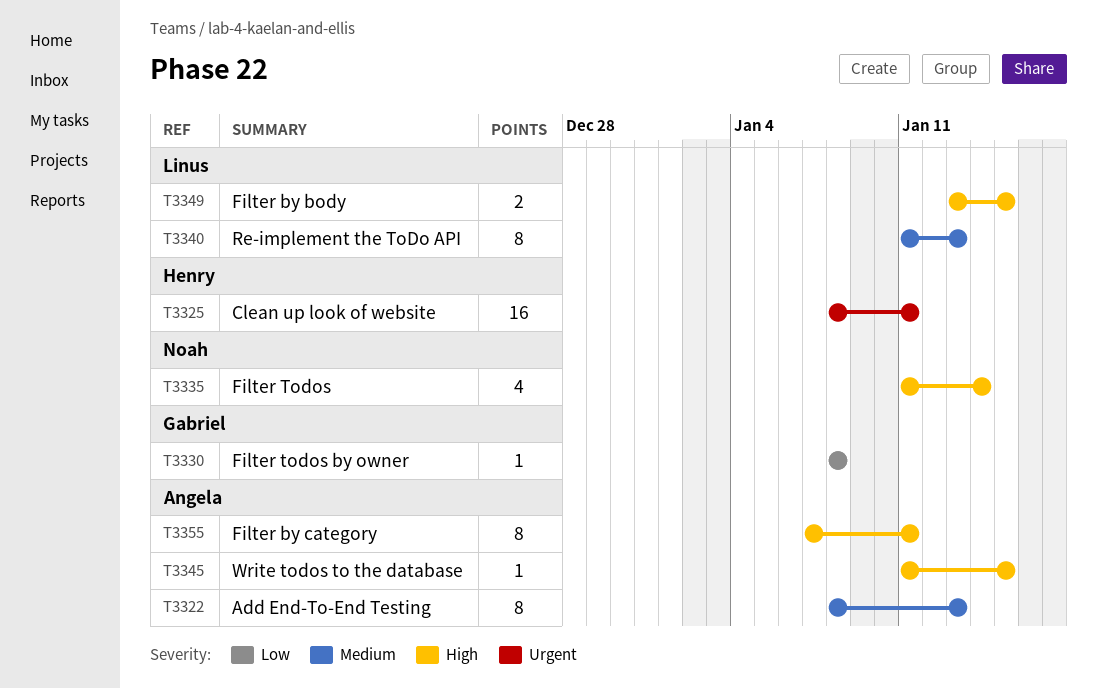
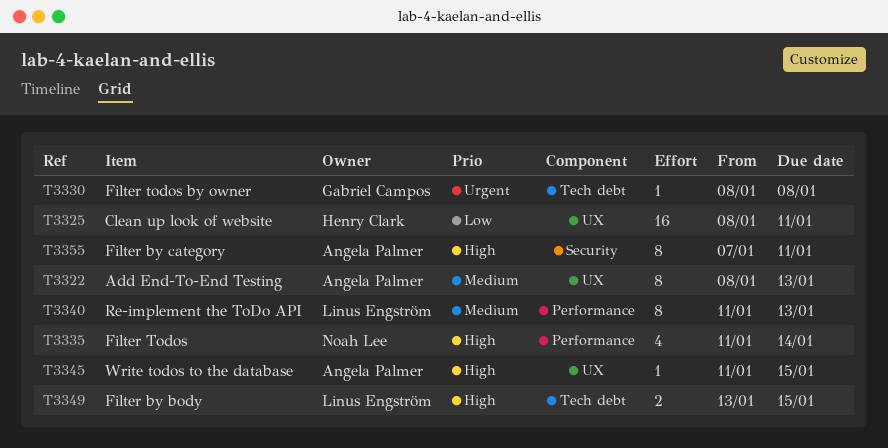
T3325, priority: Urgent -> Low
T3330, priority: Low -> Urgent

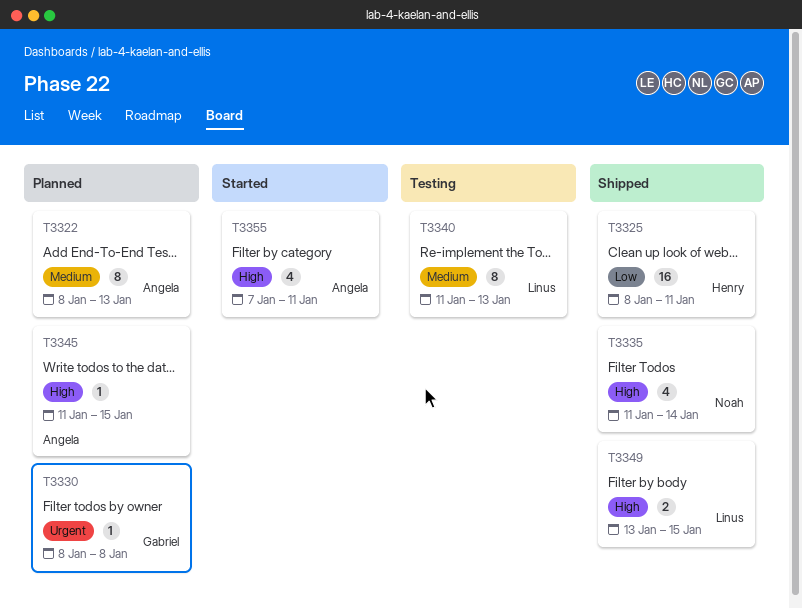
T3355, estimate: 8 -> 4

